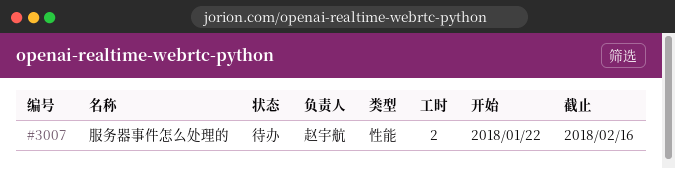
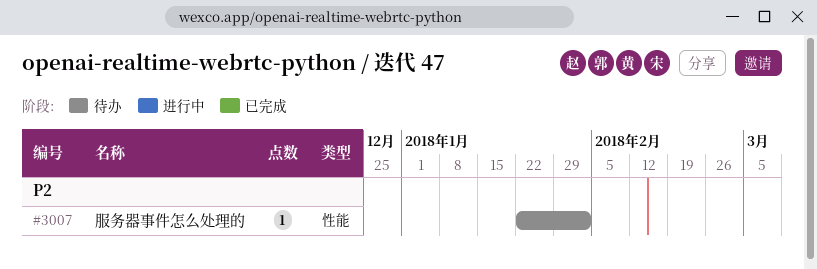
#3007, estimate: 2 -> 1
#3007, due: Feb 16 -> Feb 2

